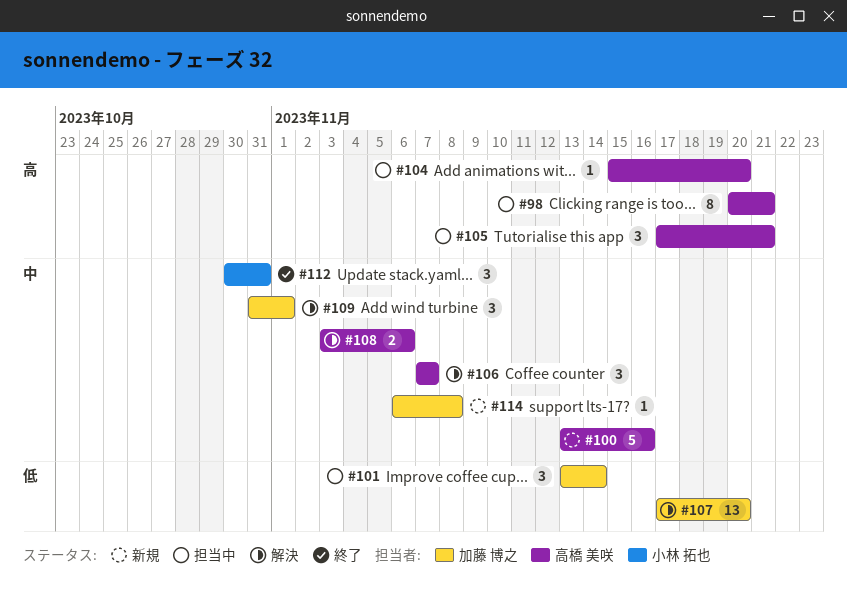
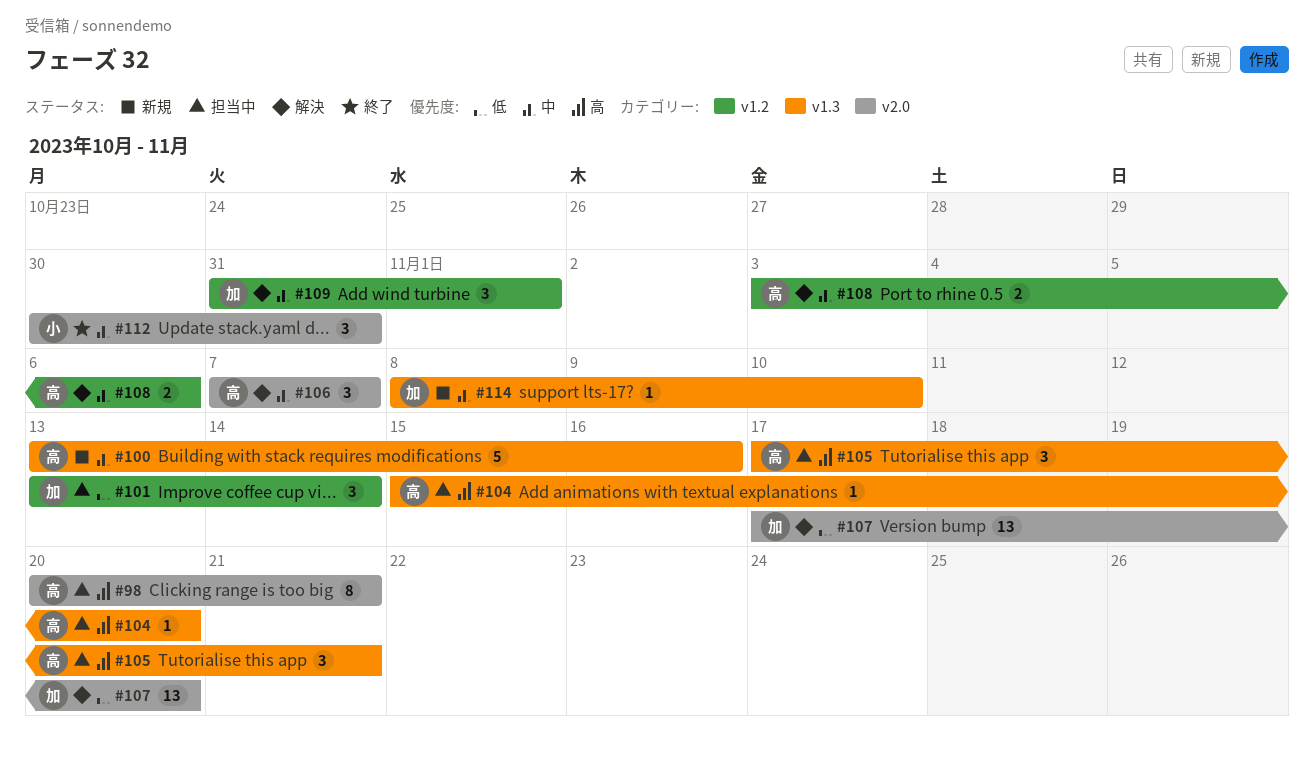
#114, start: Nov 6 -> Nov 8
#114, due: Nov 8 -> Nov 10

